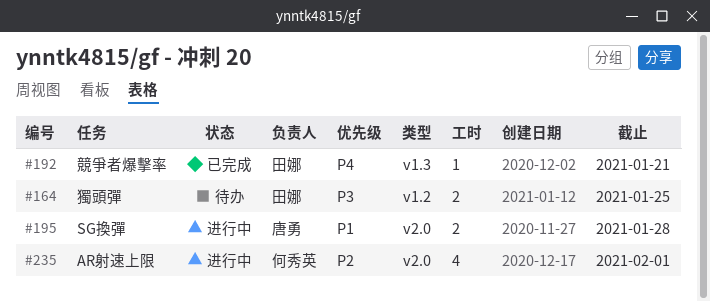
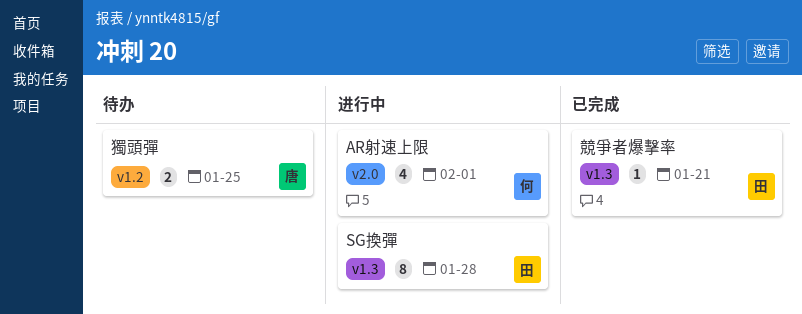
SG換彈, owner: 唐勇 -> 田娜
SG換彈, label: v2.0 -> v1.3
SG換彈, estimate: 2 -> 8
獨頭彈, owner: 田娜 -> 唐勇

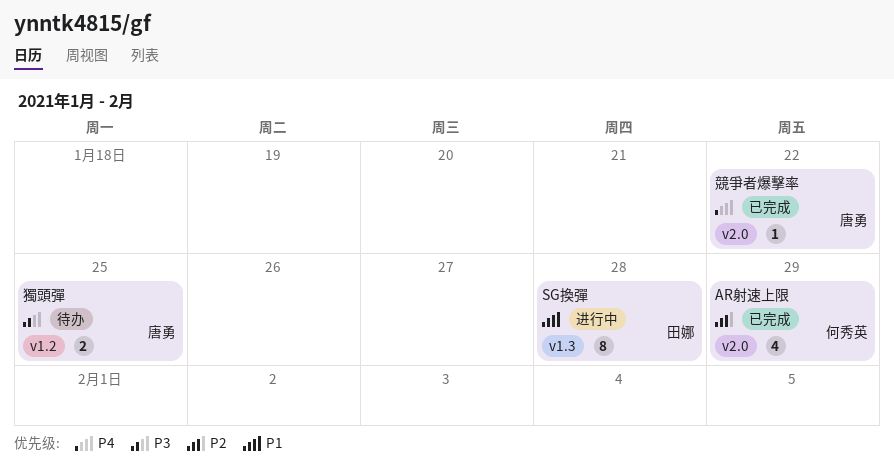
AR射速上限, status: 进行中 -> 已完成
AR射速上限, due: Feb 1 -> Jan 29
競爭者爆擊率, owner: 田娜 -> 唐勇
競爭者爆擊率, label: v1.3 -> v2.0
競爭者爆擊率, due: Jan 21 -> Jan 22

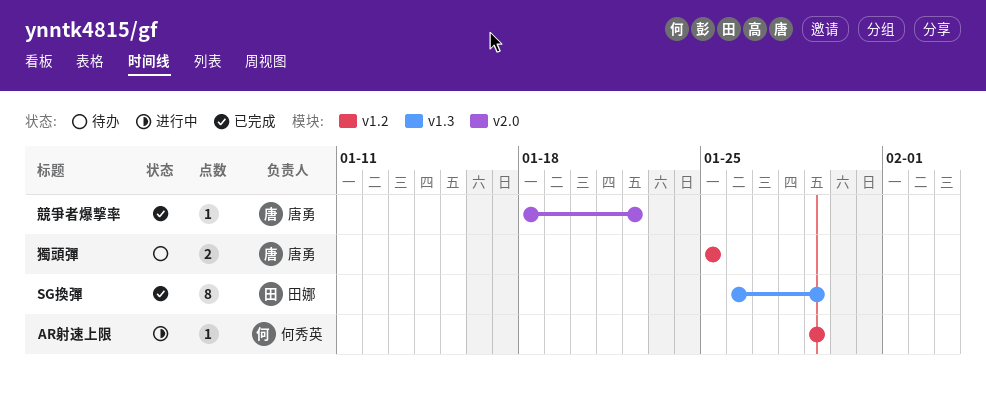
AR射速上限, status: 已完成 -> 进行中
AR射速上限, label: v2.0 -> v1.2
AR射速上限, estimate: 4 -> 1
SG換彈, status: 进行中 -> 已完成
SG換彈, due: Jan 28 -> Jan 29

